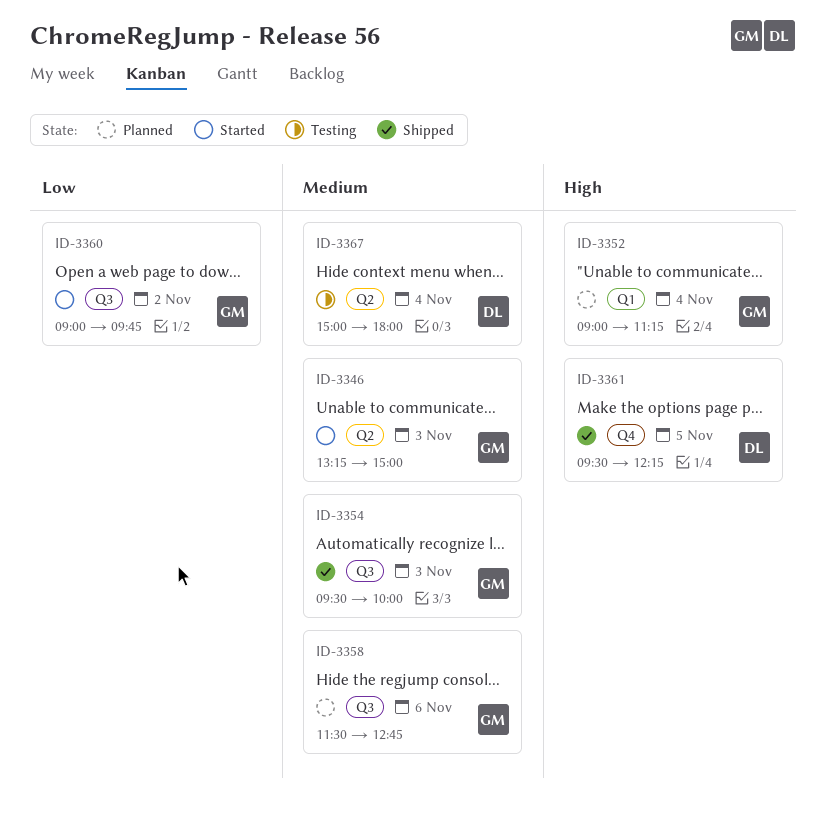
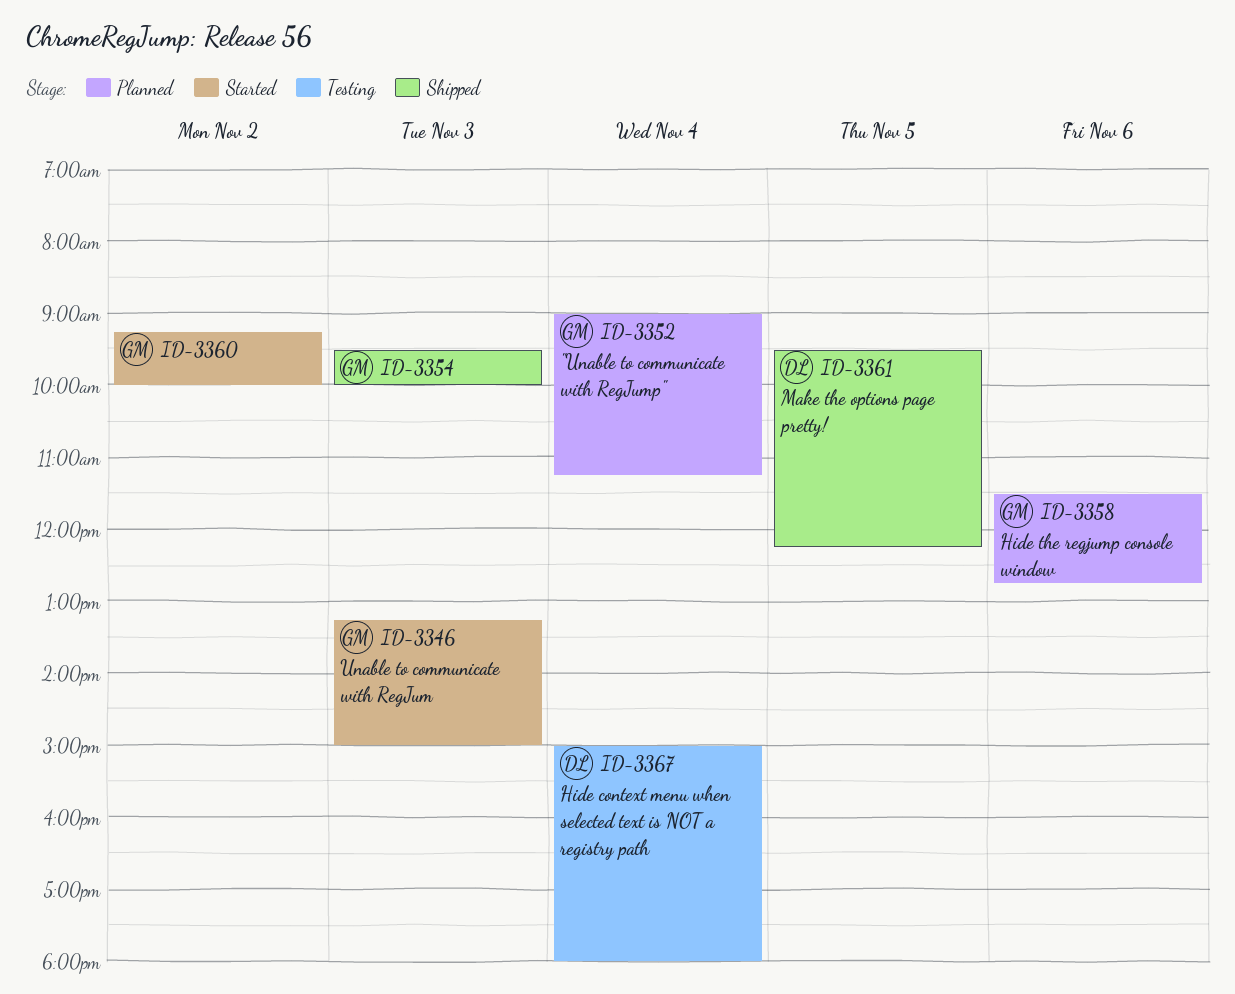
ID-3360, begins: 09:00 -> 09:15
ID-3360, ends: 09:45 -> 10:00

